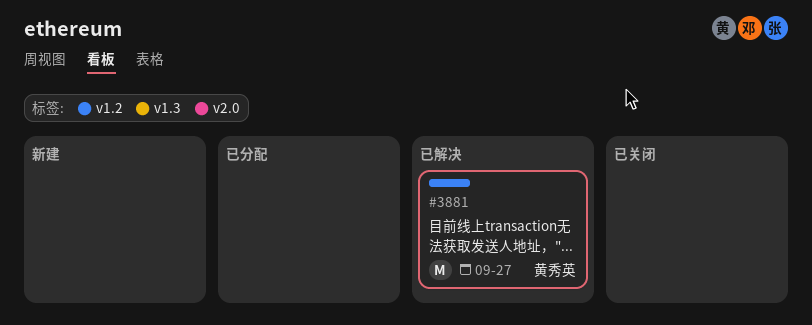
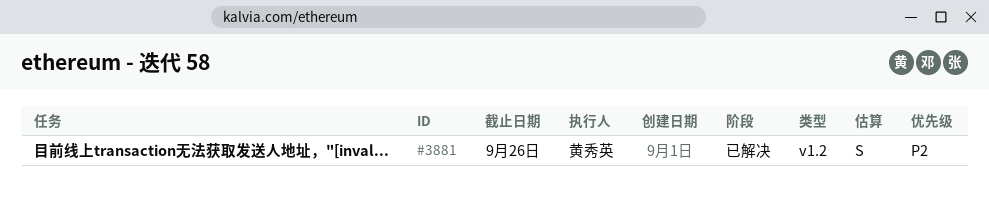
#3881, estimate: M -> S
#3881, due: Sep 27 -> Sep 26

